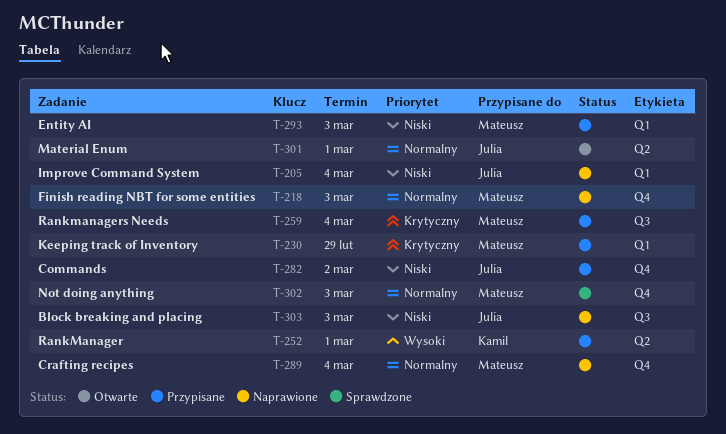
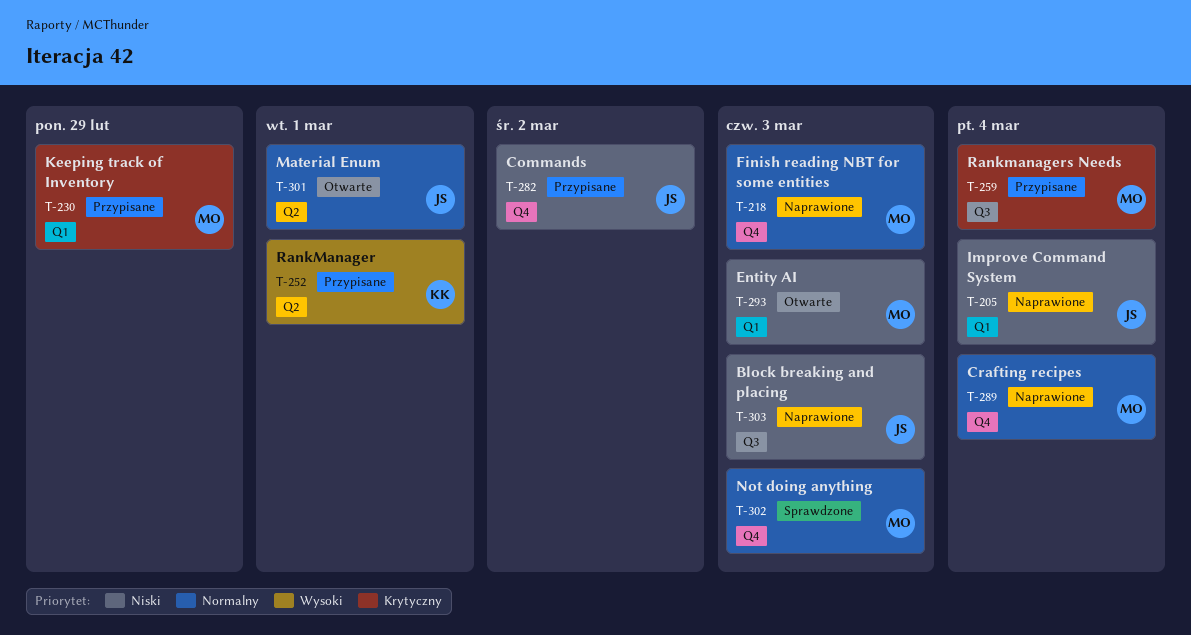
T-293, status: Przypisane -> Otwarte

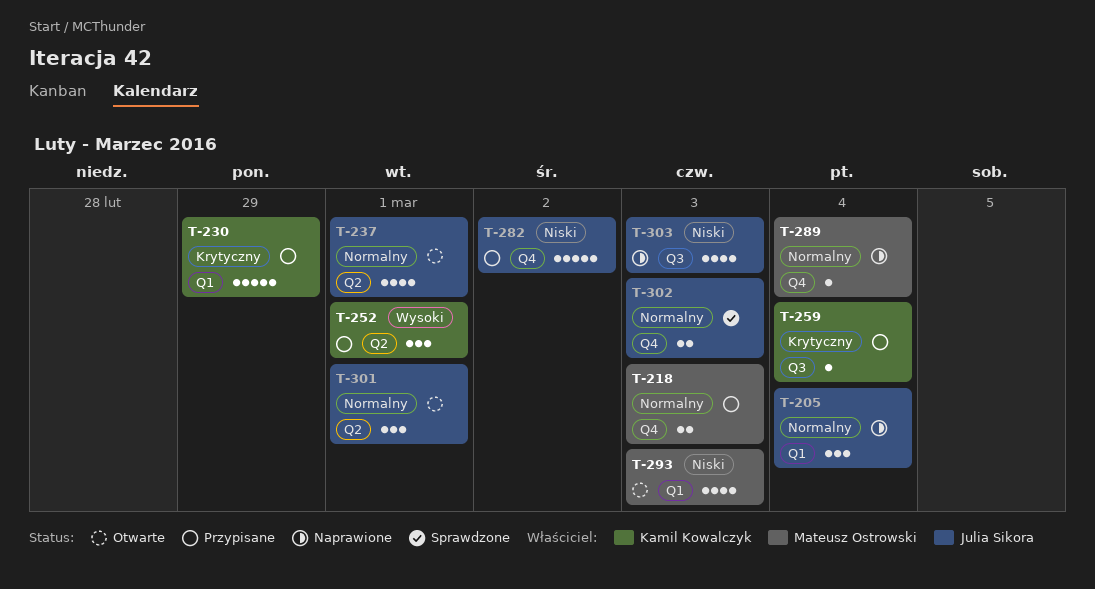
T-205, priority: Niski -> Normalny
T-218, status: Naprawione -> Przypisane
T-230, owner: Mateusz Ostrowski -> Kamil Kowalczyk
T-237: none -> present
T-259, owner: Mateusz Ostrowski -> Kamil Kowalczyk
T-302, owner: Mateusz Ostrowski -> Julia Sikora

